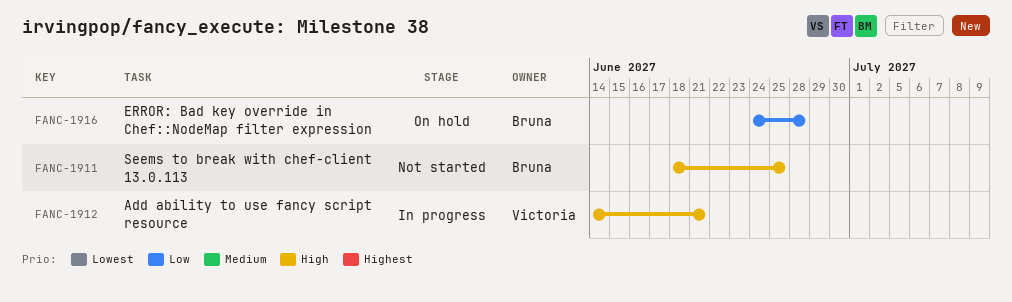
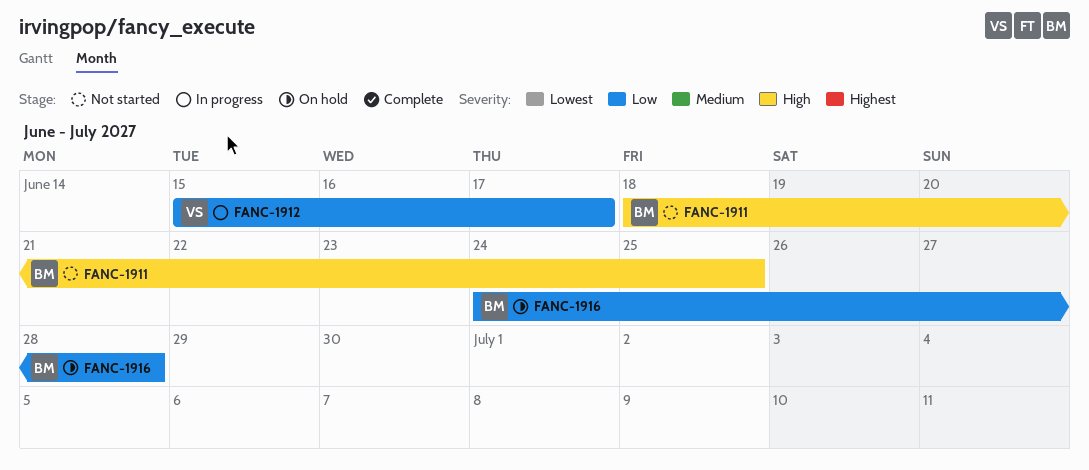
FANC-1912, priority: High -> Low
FANC-1912, start: Jun 14 -> Jun 15
FANC-1912, due: Jun 21 -> Jun 17

